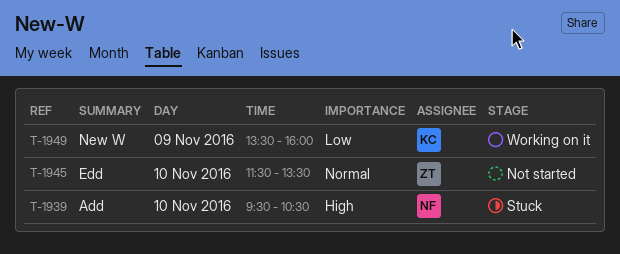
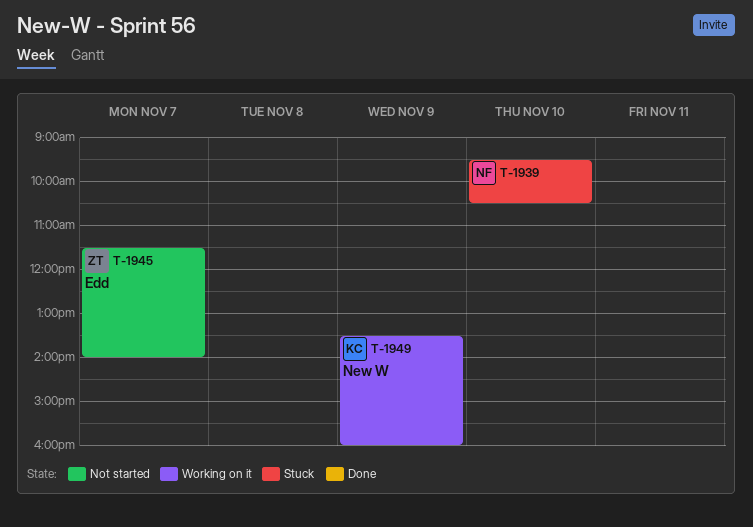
T-1945, day: Nov 10 -> Nov 7
T-1945, ends: 13:30 -> 14:00

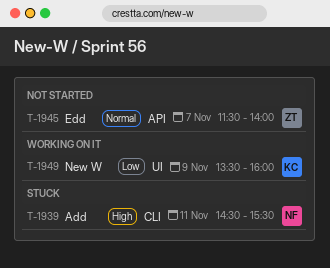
T-1939, day: Nov 10 -> Nov 11
T-1939, begins: 09:30 -> 14:30
T-1939, ends: 10:30 -> 15:30

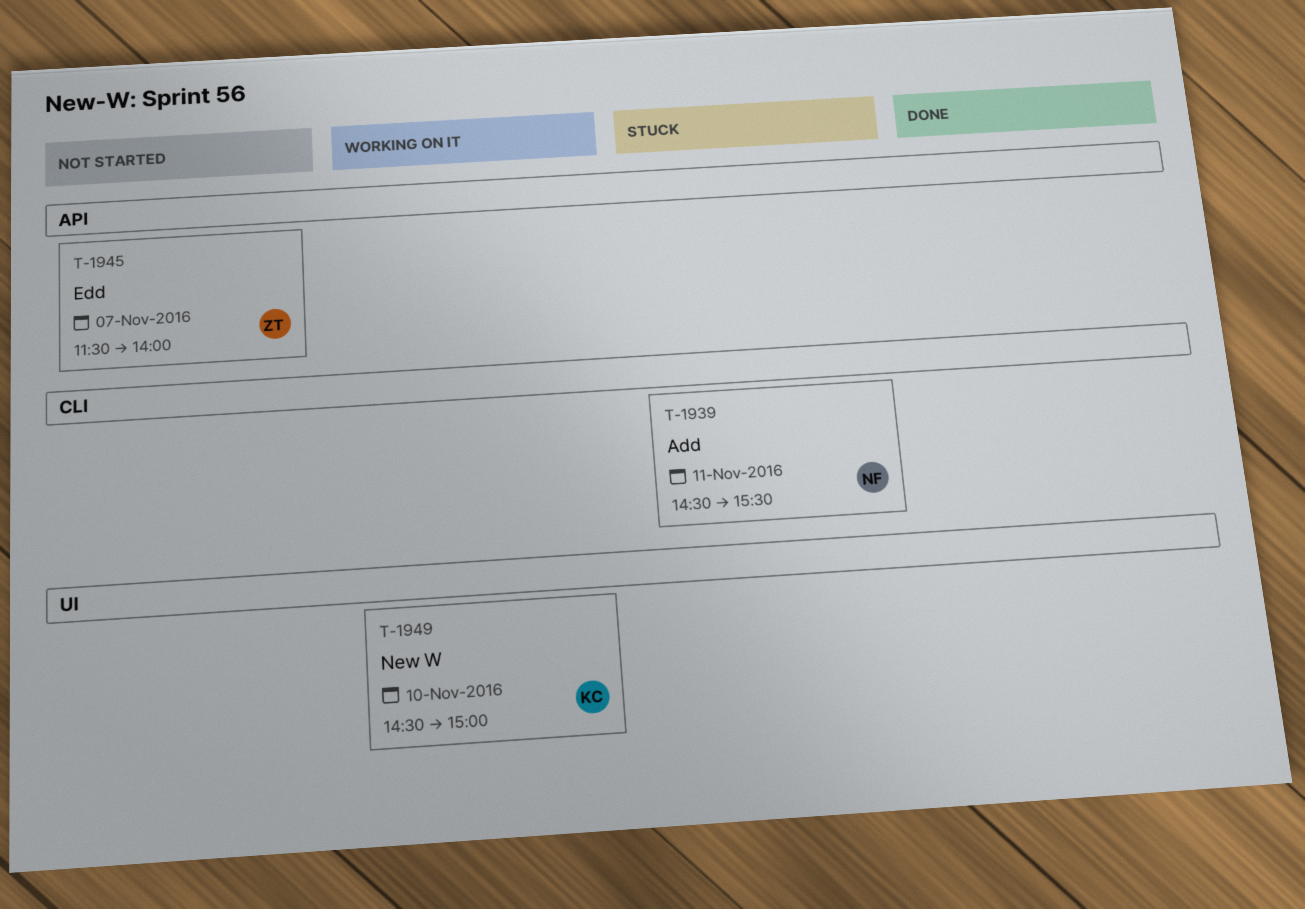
T-1949, day: Nov 9 -> Nov 10
T-1949, begins: 13:30 -> 14:30
T-1949, ends: 16:00 -> 15:00

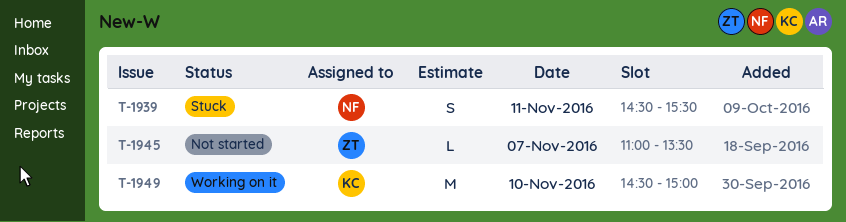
T-1945, begins: 11:30 -> 11:00
T-1945, ends: 14:00 -> 13:30

